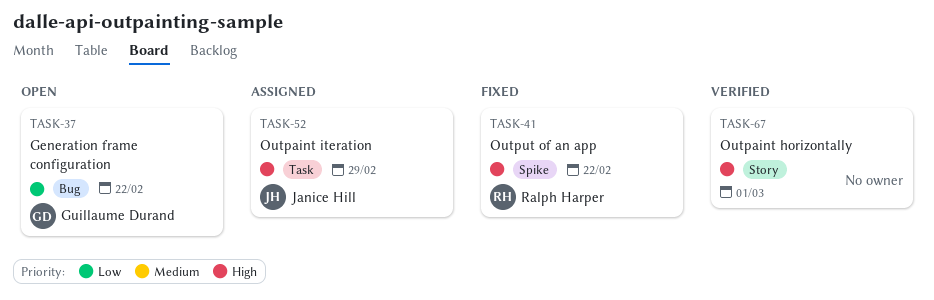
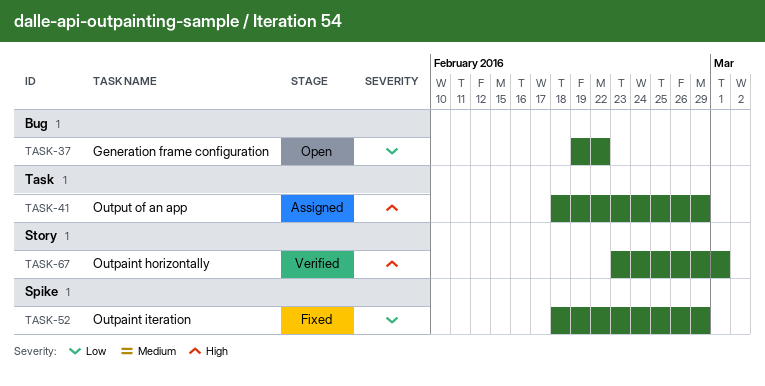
TASK-41, status: Fixed -> Assigned
TASK-41, label: Spike -> Task
TASK-41, due: Feb 22 -> Feb 29
TASK-52, status: Assigned -> Fixed
TASK-52, priority: High -> Low
TASK-52, label: Task -> Spike

